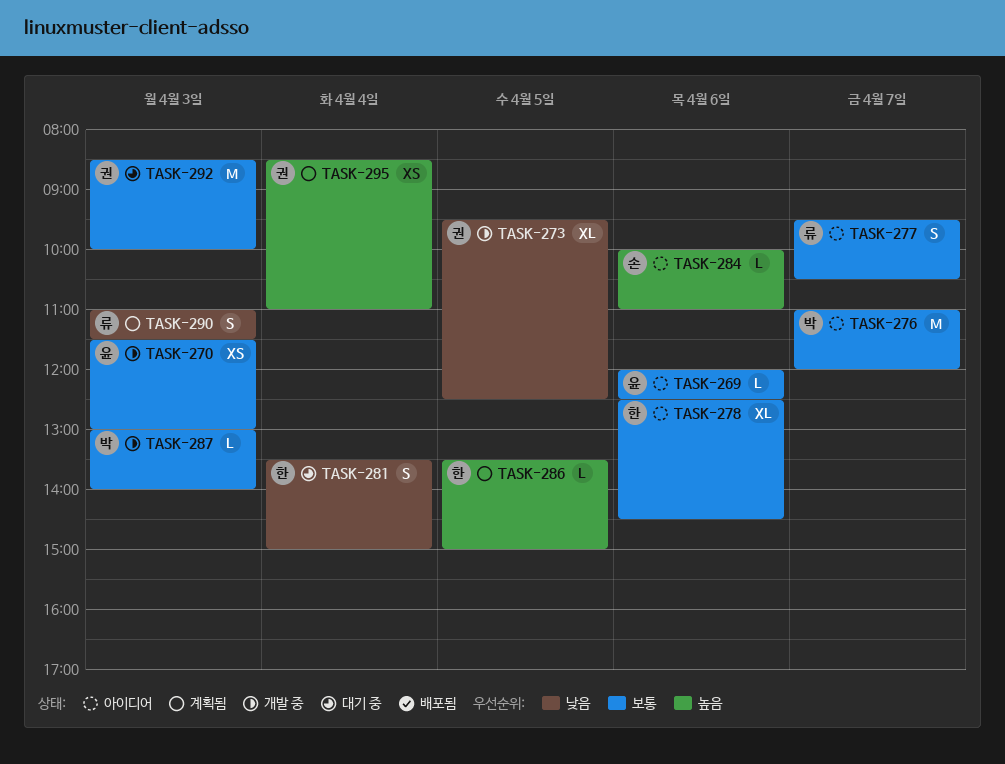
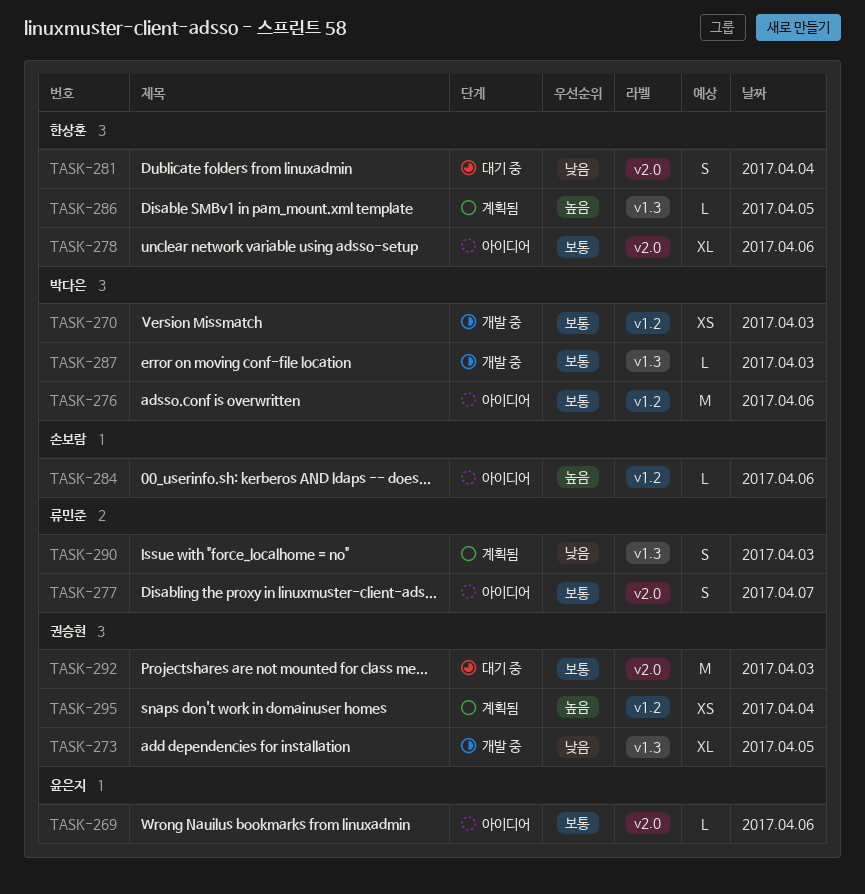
TASK-270, owner: 윤은지 -> 박다은
TASK-276, day: Apr 7 -> Apr 6

